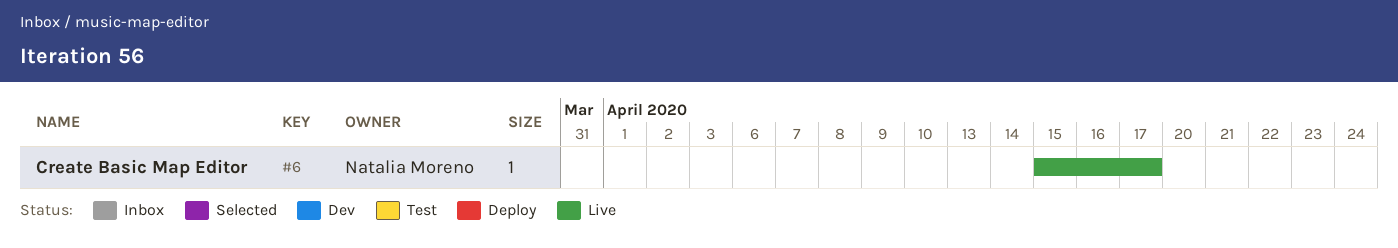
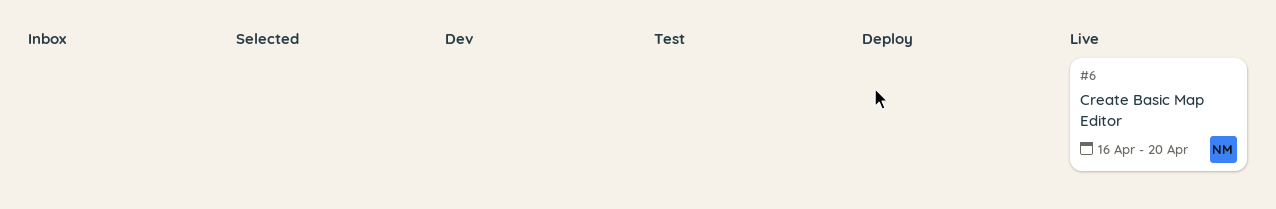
#6, start: Apr 15 -> Apr 16
#6, due: Apr 17 -> Apr 20

